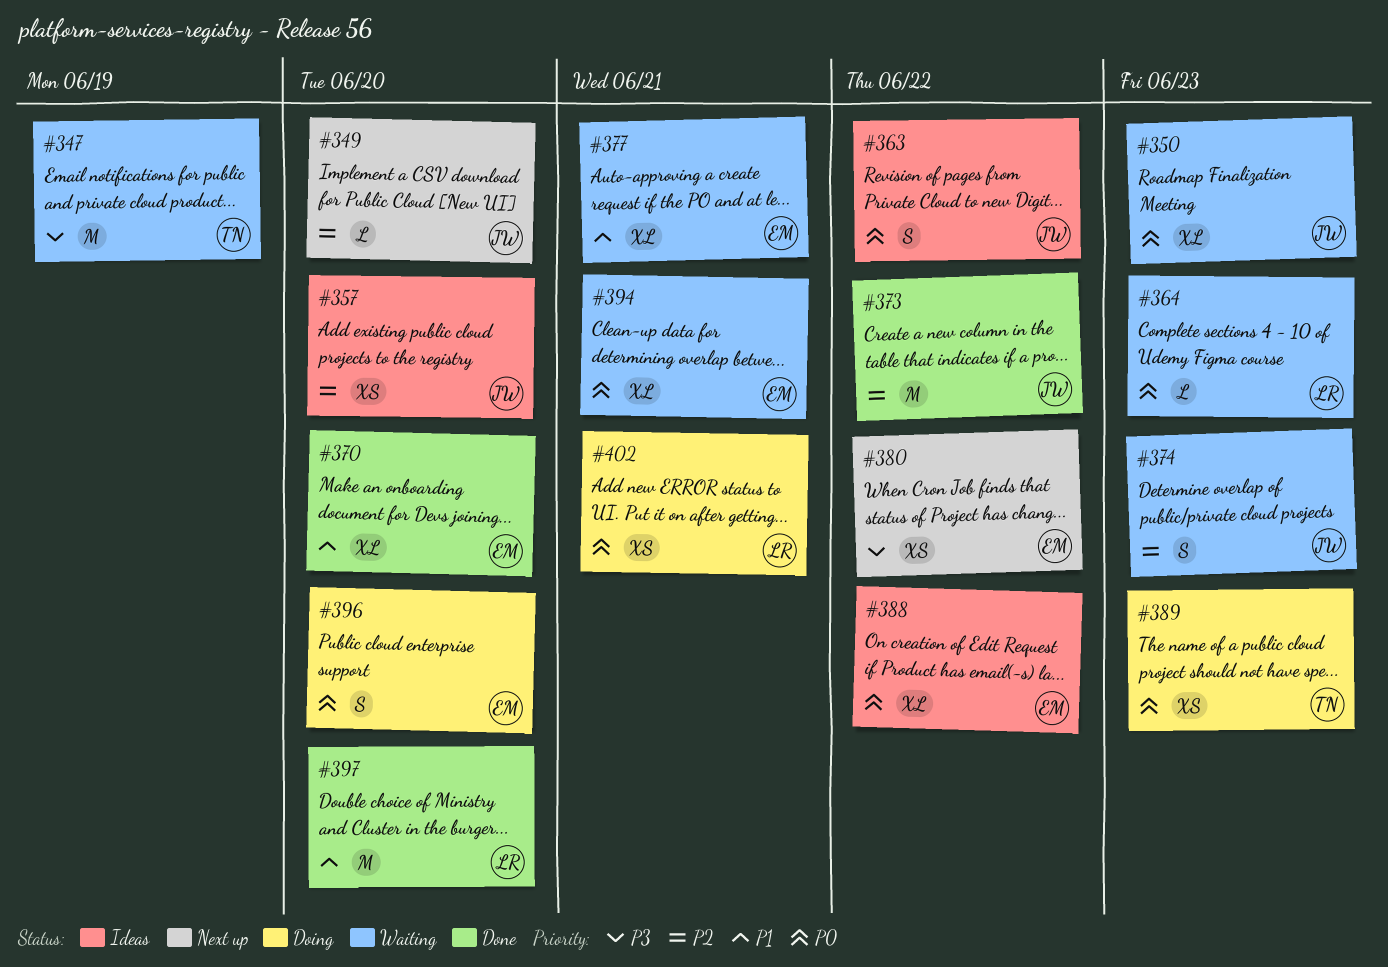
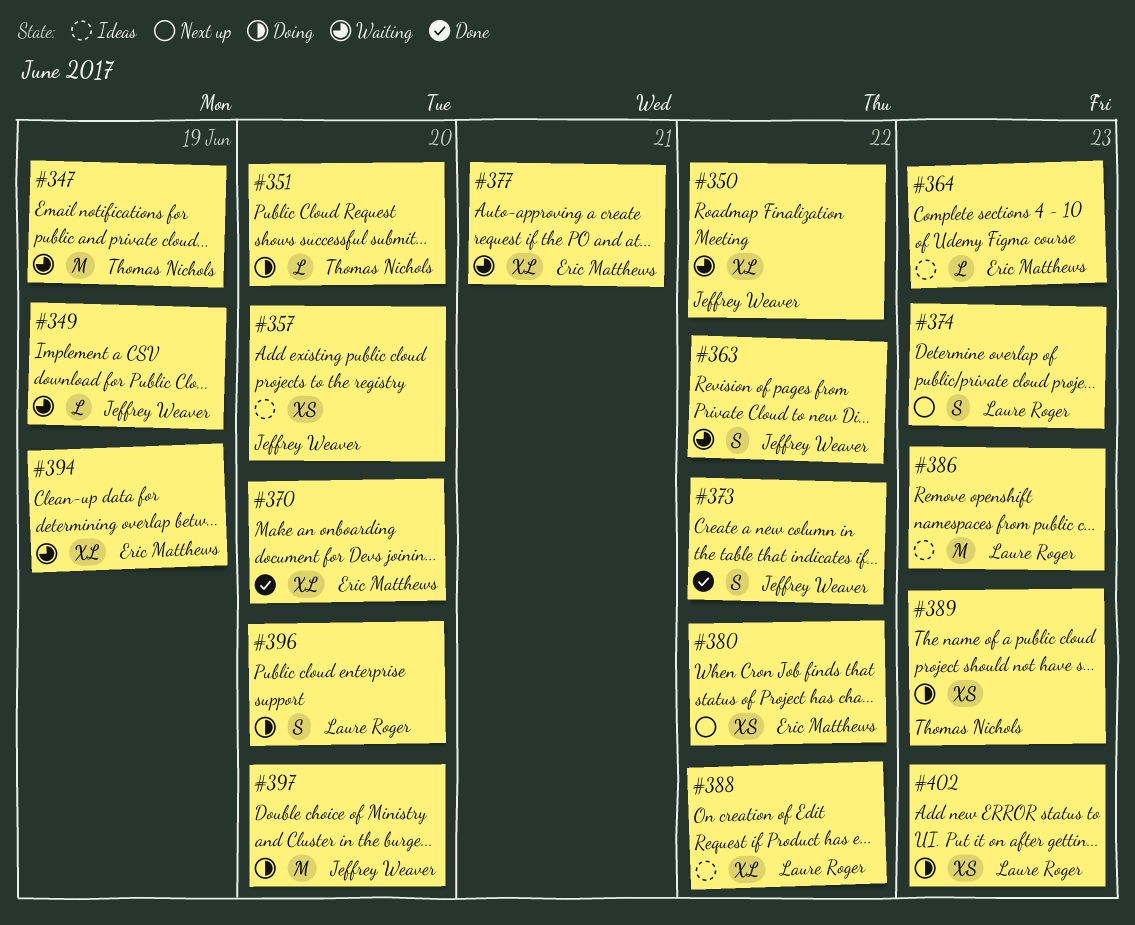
#349, status: Next up -> Waiting
#349, due: Jun 20 -> Jun 19
#350, due: Jun 23 -> Jun 22
#351: none -> present
#363, status: Ideas -> Waiting
#364, status: Waiting -> Ideas
#364, owner: Laure Roger -> Eric Matthews
#373, estimate: M -> S
#374, status: Waiting -> Next up
#374, owner: Jeffrey Weaver -> Laure Roger
#386: none -> present
#388, owner: Eric Matthews -> Laure Roger
#394, due: Jun 21 -> Jun 19
#396, owner: Eric Matthews -> Laure Roger
#397, status: Done -> Doing
#397, owner: Laure Roger -> Jeffrey Weaver
#402, due: Jun 21 -> Jun 23

